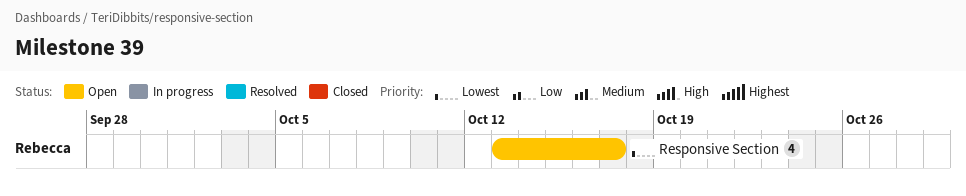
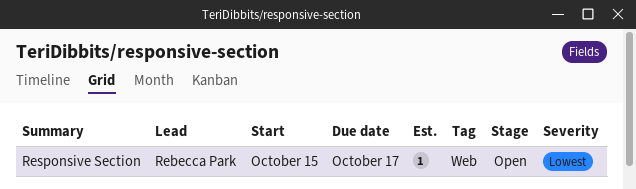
Responsive Section, estimate: 4 -> 1
Responsive Section, start: Oct 13 -> Oct 15

